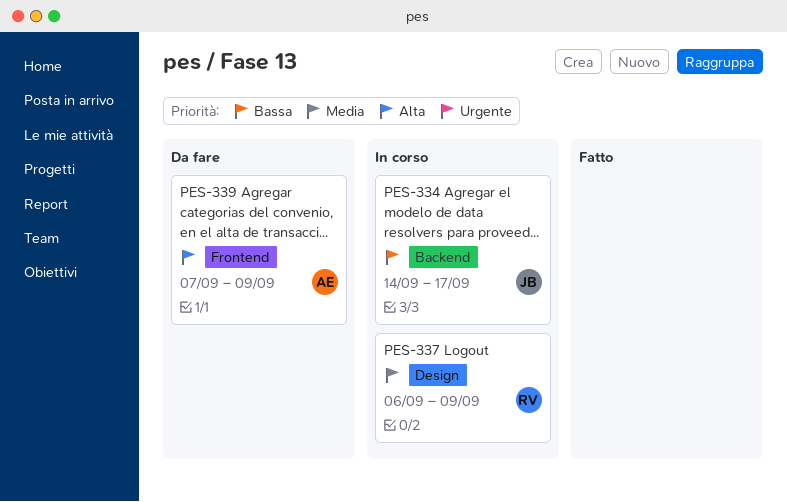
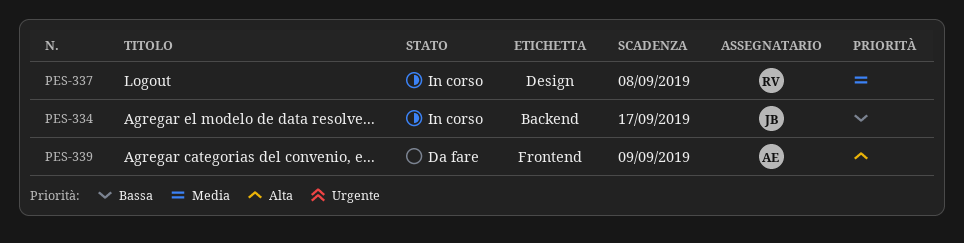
PES-337, due: Sep 9 -> Sep 8

